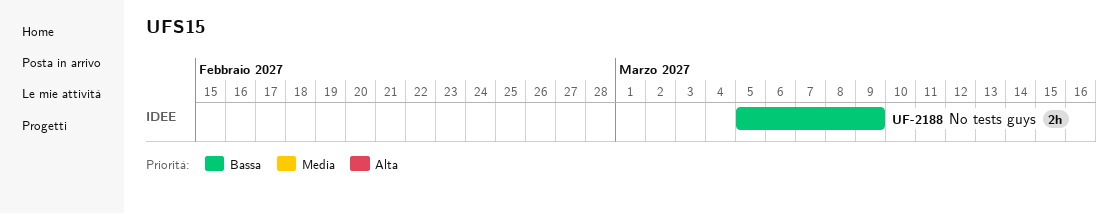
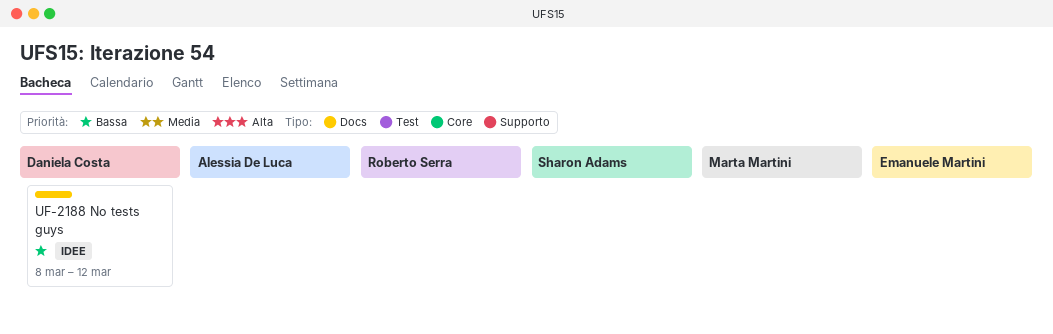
UF-2188, start: Mar 5 -> Mar 8
UF-2188, due: Mar 9 -> Mar 12

